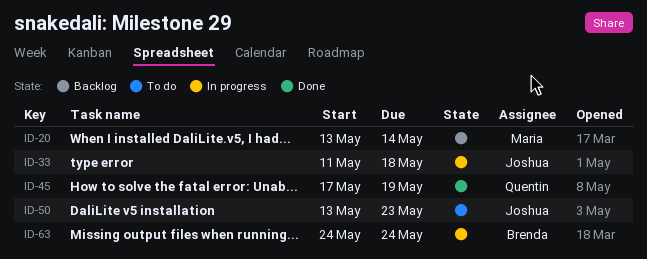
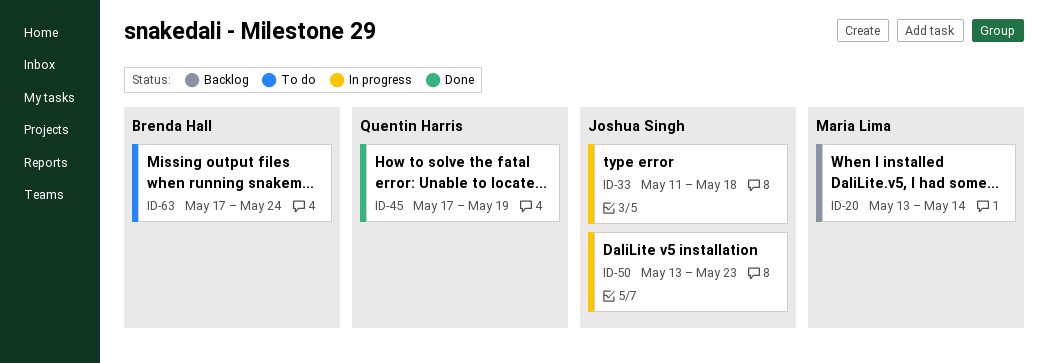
ID-50, status: To do -> In progress
ID-63, status: In progress -> To do
ID-63, start: May 24 -> May 17

